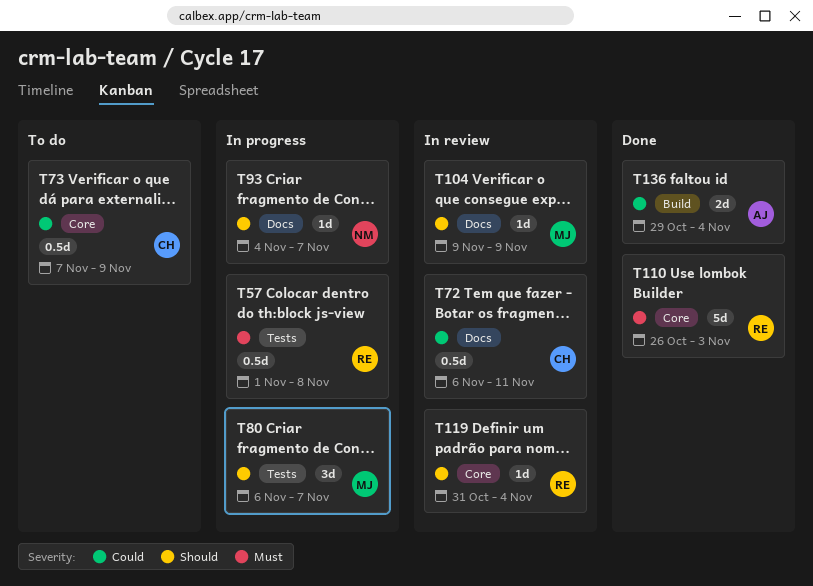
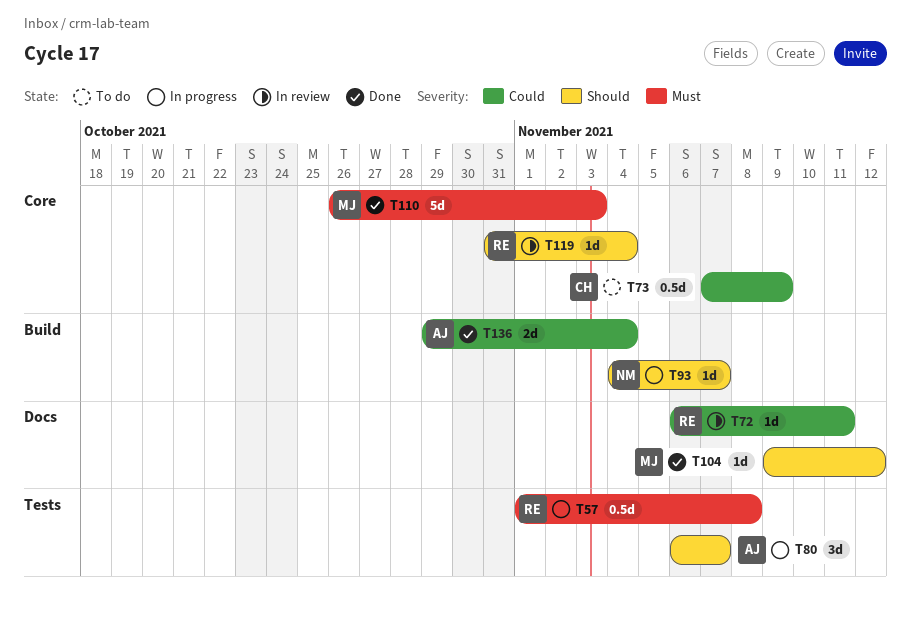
T72, owner: CH -> RE
T72, estimate: 0.5d -> 1d
T80, owner: MJ -> AJ
T93, label: Docs -> Build
T104, status: In review -> Done
T104, due: Nov 9 -> Nov 12
T110, owner: RE -> MJ

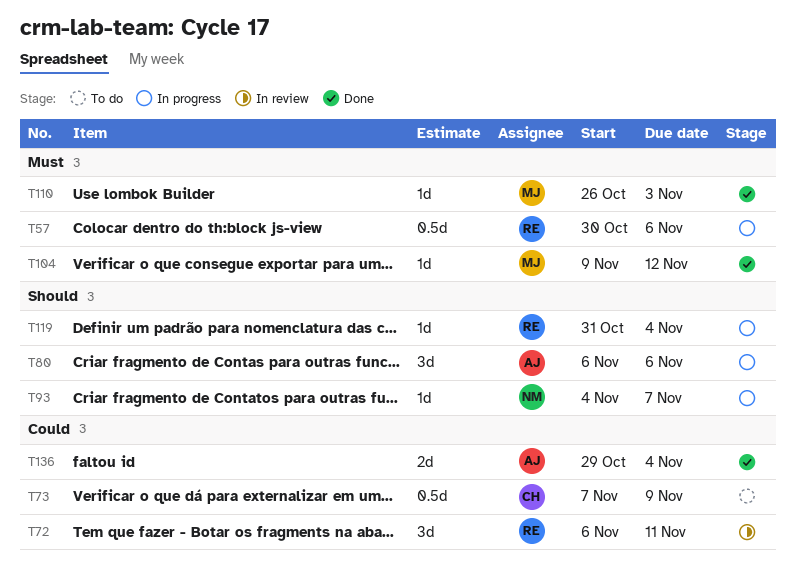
T57, start: Nov 1 -> Oct 30
T57, due: Nov 8 -> Nov 6
T72, estimate: 1d -> 3d
T80, due: Nov 7 -> Nov 6
T104, priority: Should -> Must
T110, estimate: 5d -> 1d
T119, status: In review -> In progress

